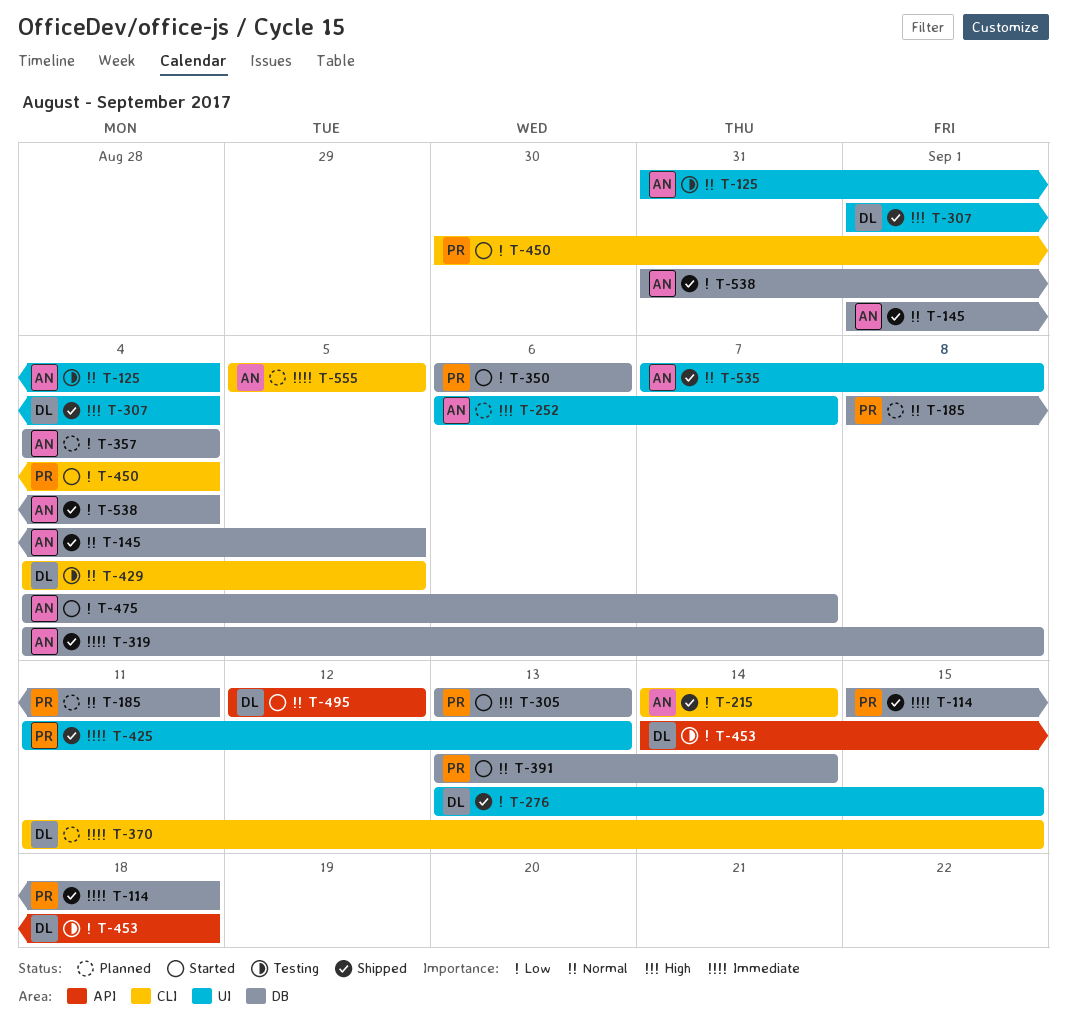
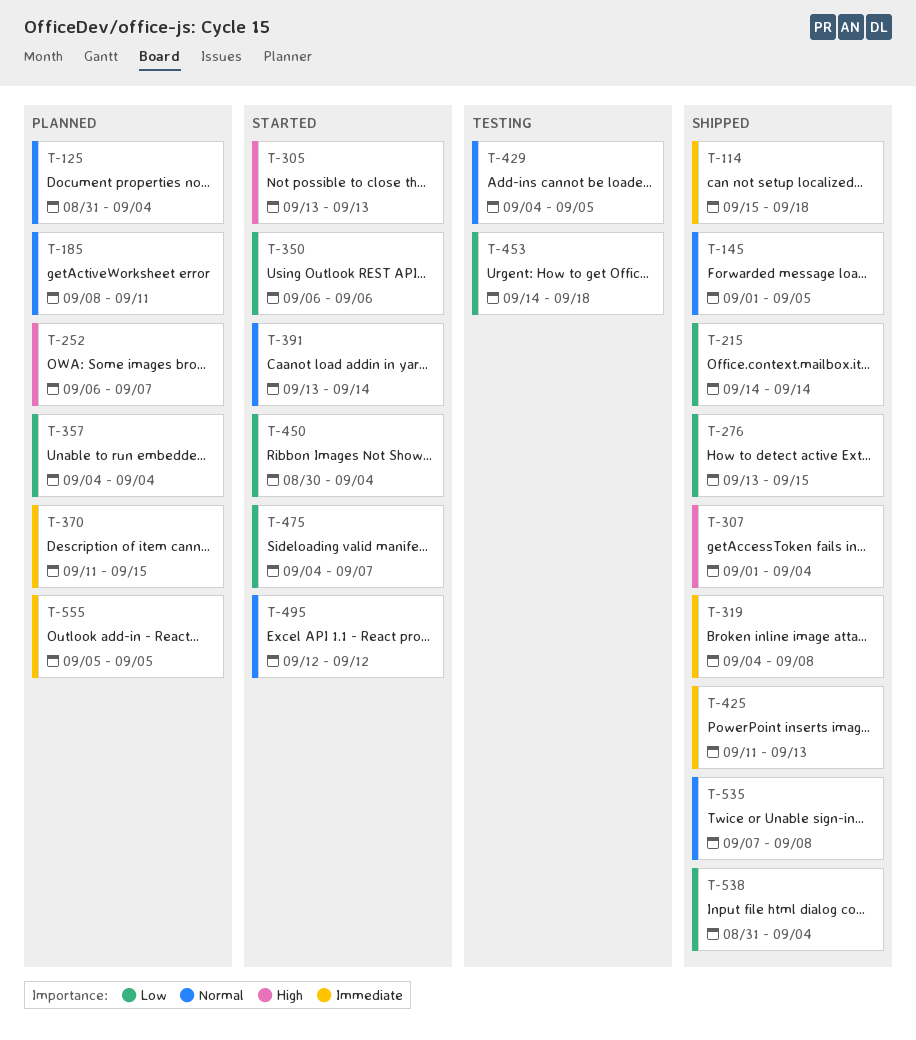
T-125, status: Testing -> Planned

